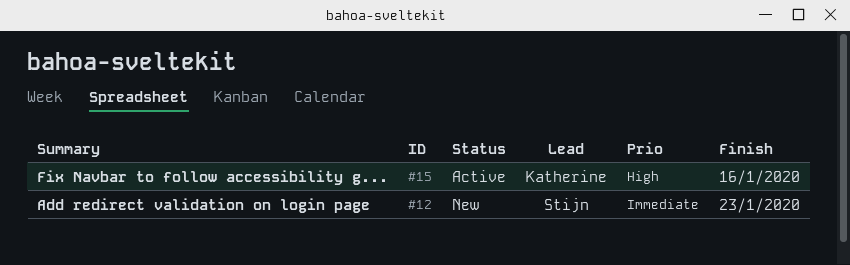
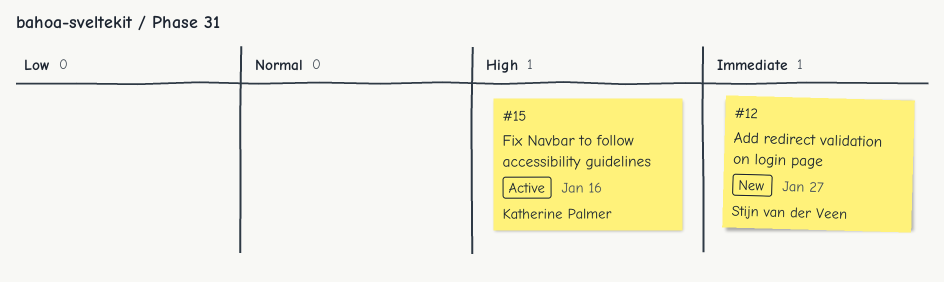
#12, due: Jan 23 -> Jan 27

